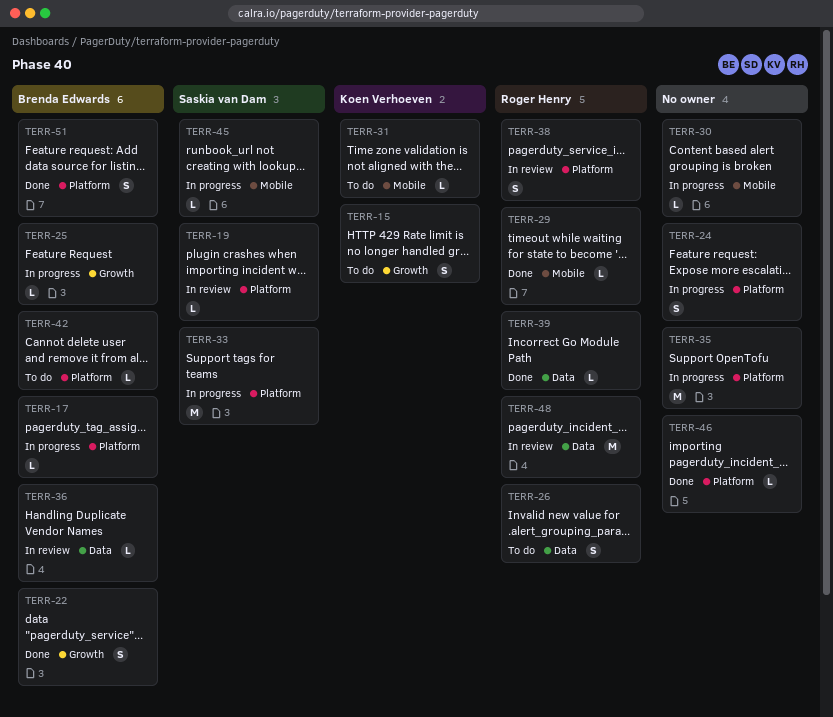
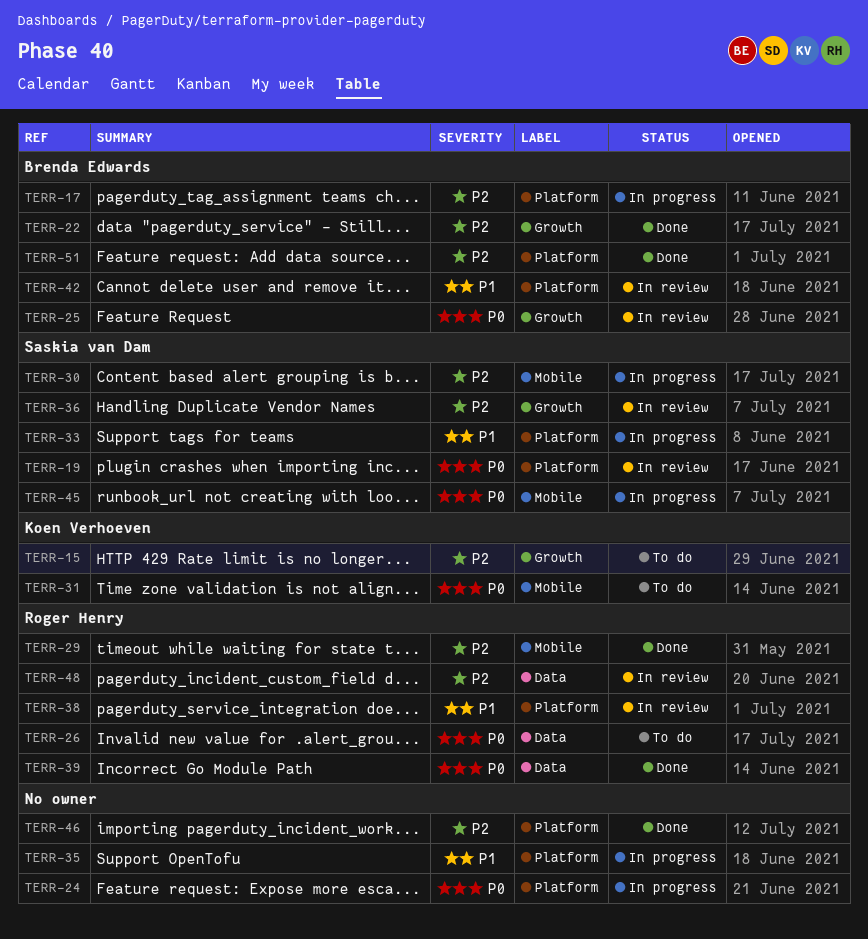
TERR-25, status: In progress -> In review
TERR-30, owner: none -> Saskia van Dam
TERR-36, owner: Brenda Edwards -> Saskia van Dam
TERR-36, label: Data -> Growth
TERR-42, status: To do -> In review

